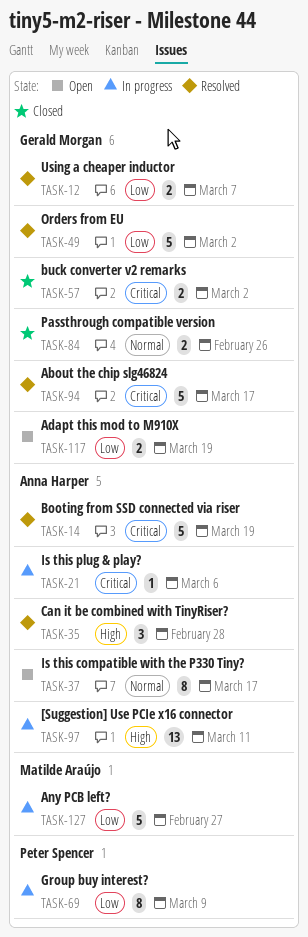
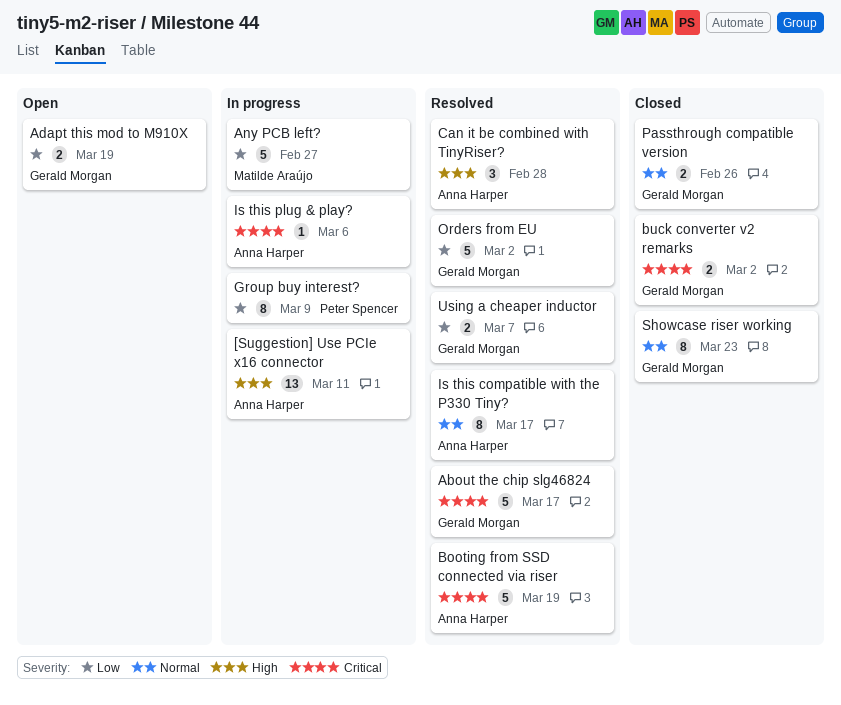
Is this compatible with the P330 Tiny?, status: Open -> Resolved
Showcase riser working: none -> present

